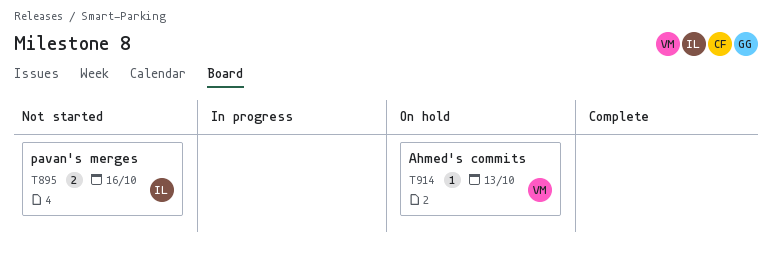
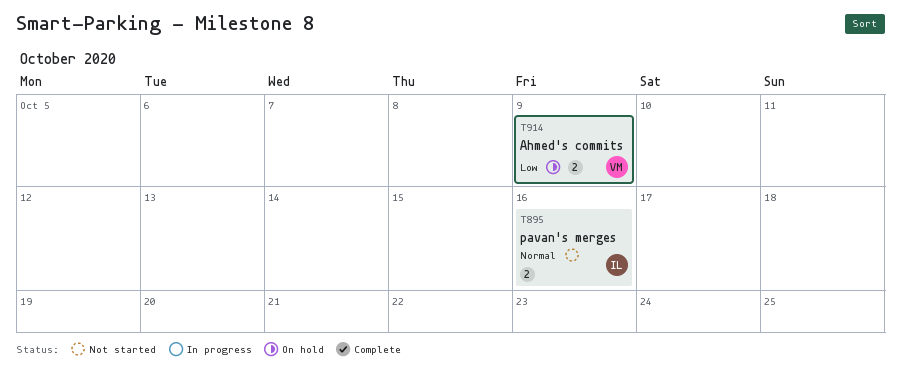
T914, estimate: 1 -> 2
T914, due: Oct 13 -> Oct 9

